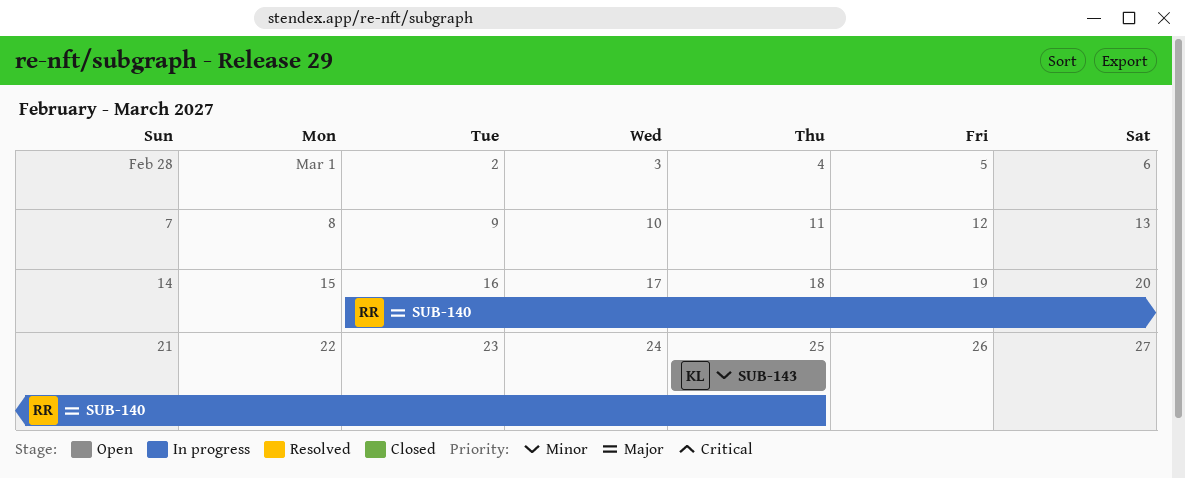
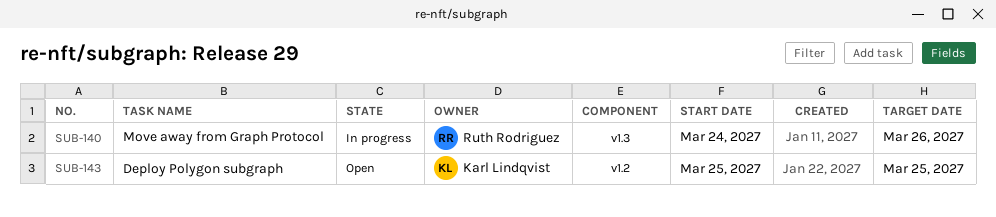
SUB-140, start: Mar 16 -> Mar 24
SUB-140, due: Mar 25 -> Mar 26

